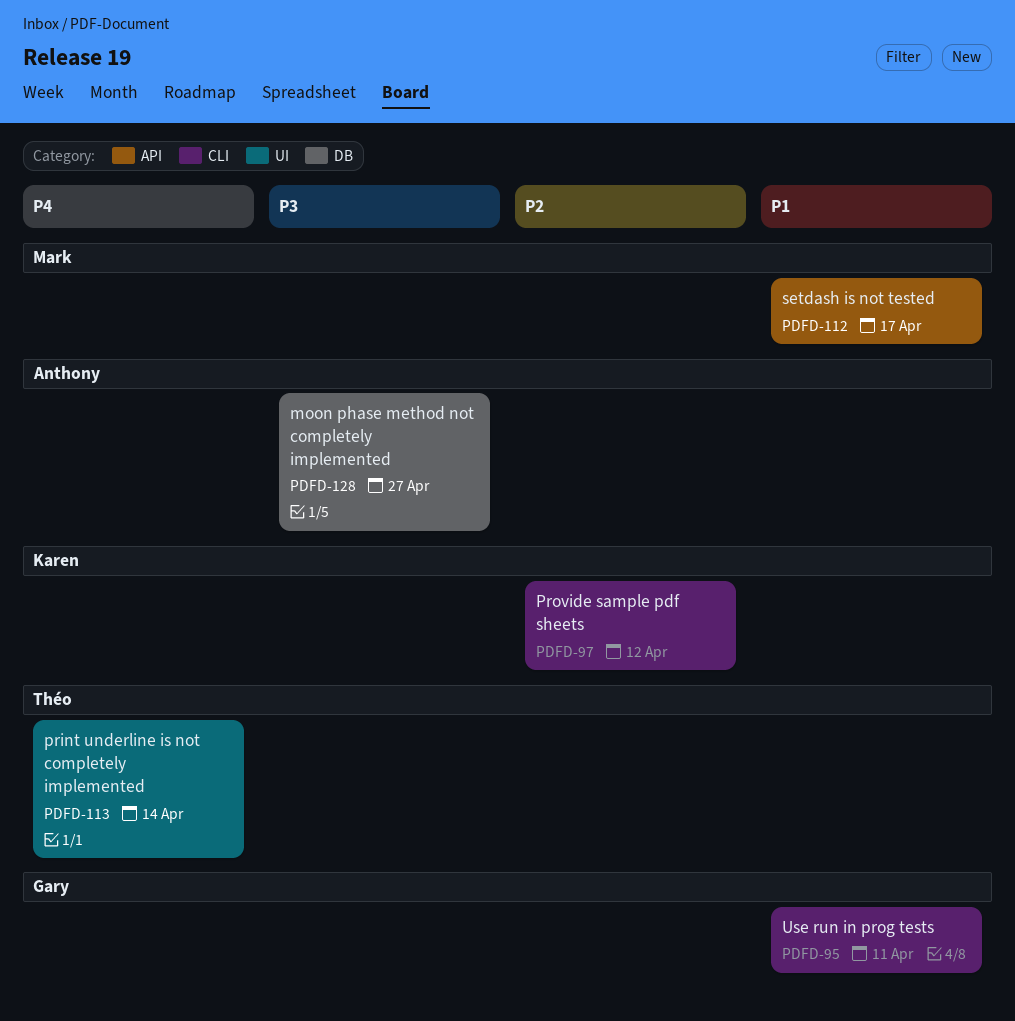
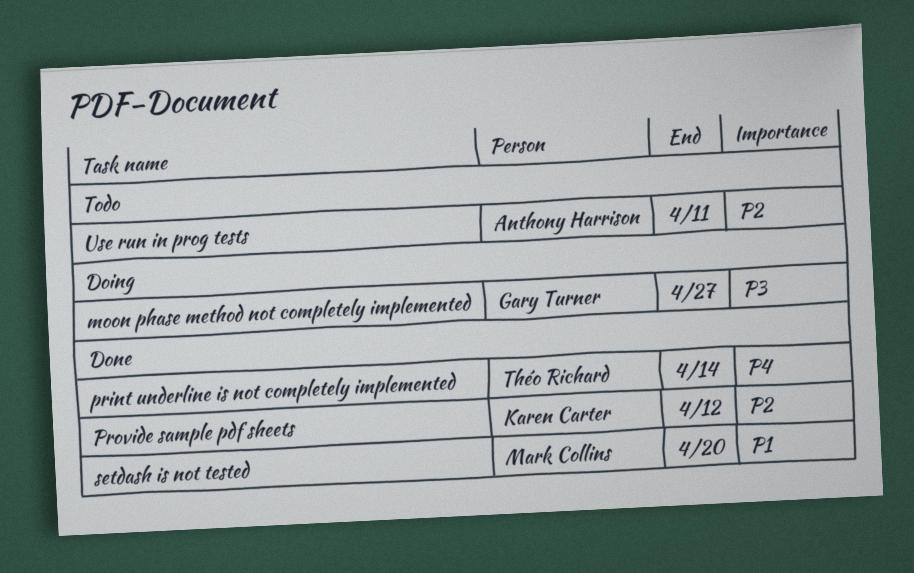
moon phase method not completely implemented, owner: Anthony Harrison -> Gary Turner
setdash is not tested, due: Apr 17 -> Apr 20
Use run in prog tests, owner: Gary Turner -> Anthony Harrison
Use run in prog tests, priority: P1 -> P2

